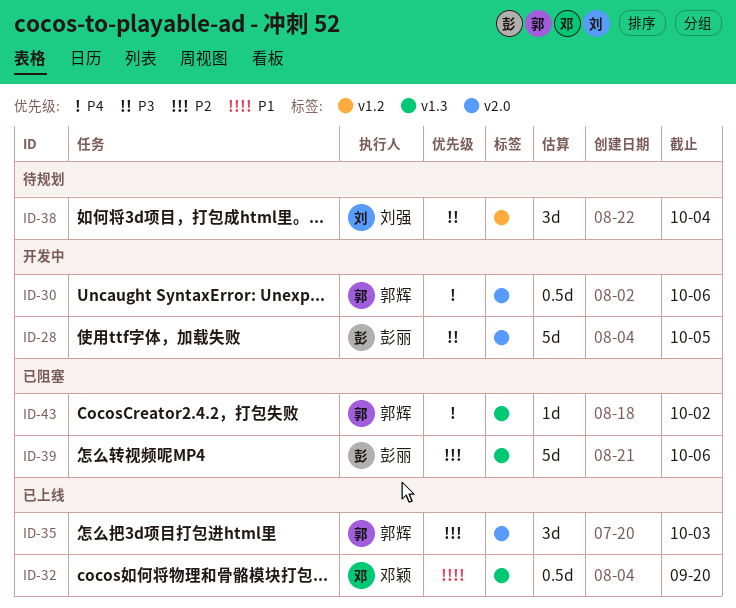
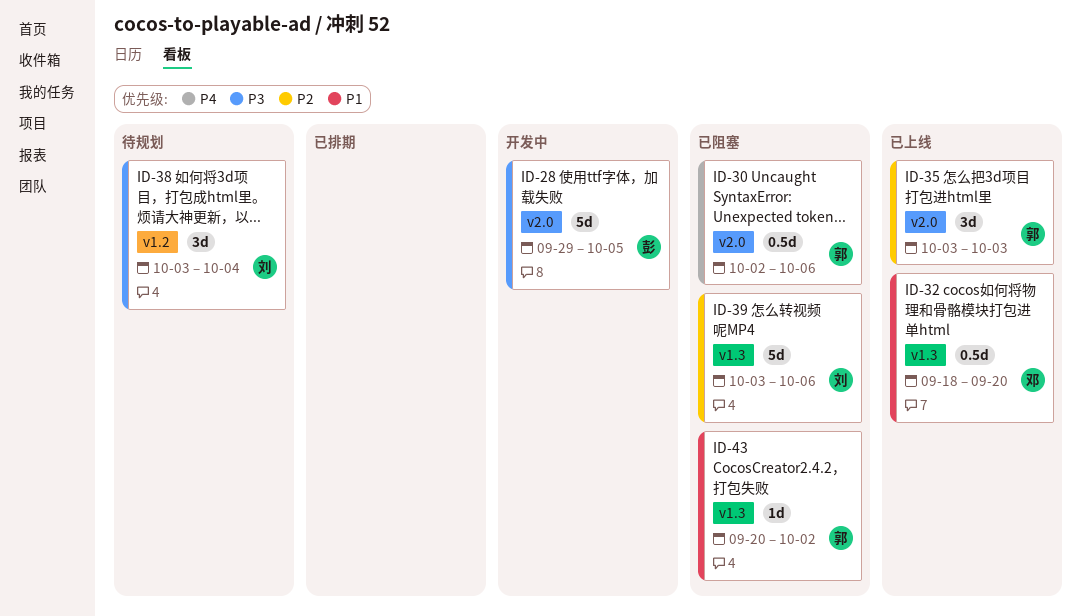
ID-30, status: 开发中 -> 已阻塞
ID-39, owner: 彭丽 -> 刘强
ID-43, priority: P4 -> P1

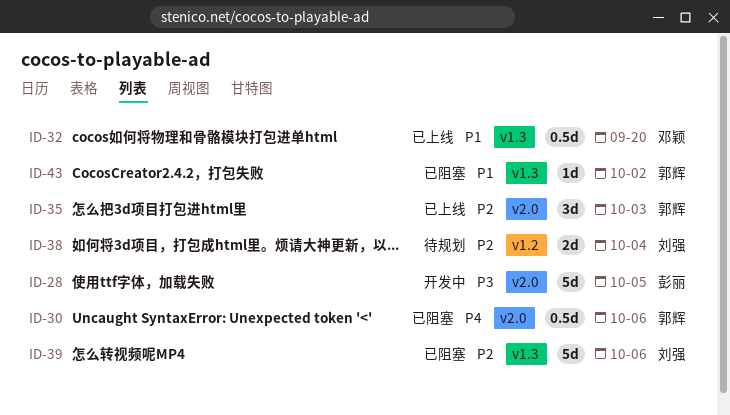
ID-38, priority: P3 -> P2
ID-38, estimate: 3d -> 2d

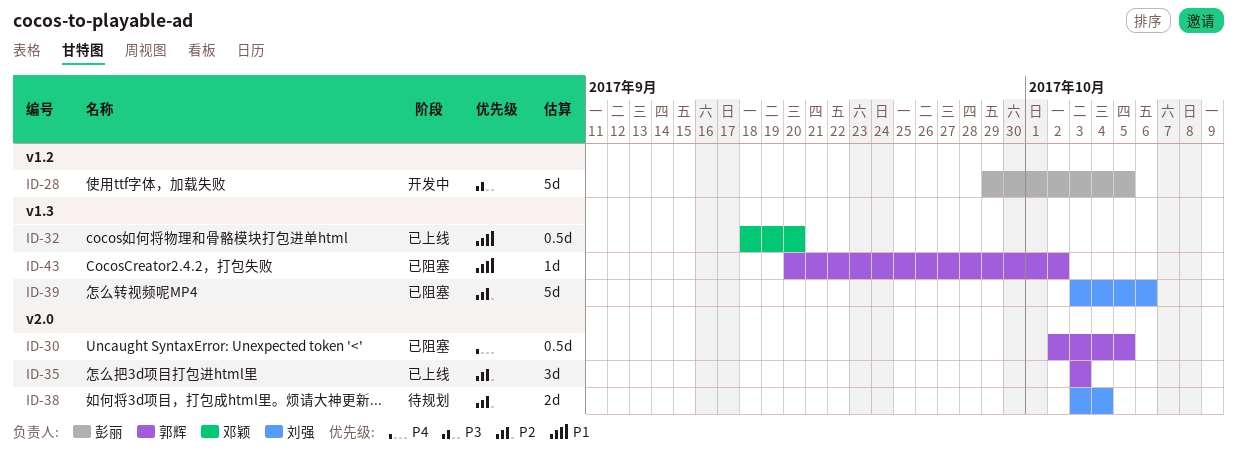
ID-28, label: v2.0 -> v1.2
ID-30, due: Oct 6 -> Oct 5
ID-38, label: v1.2 -> v2.0

